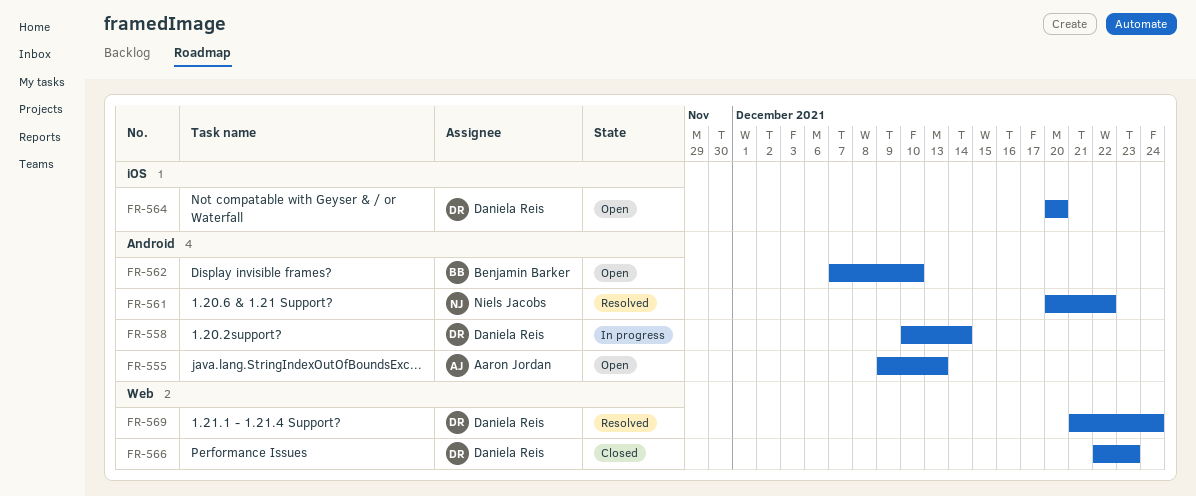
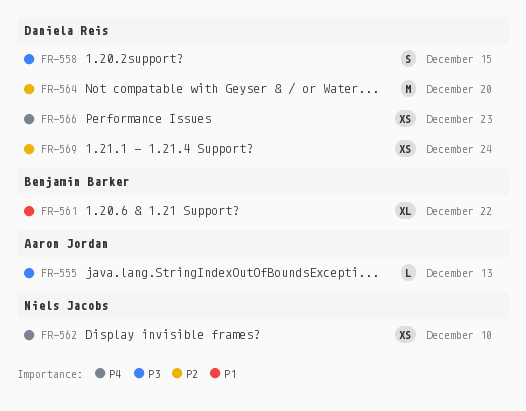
FR-558, due: Dec 14 -> Dec 15
FR-561, owner: Niels Jacobs -> Benjamin Barker
FR-562, owner: Benjamin Barker -> Niels Jacobs

